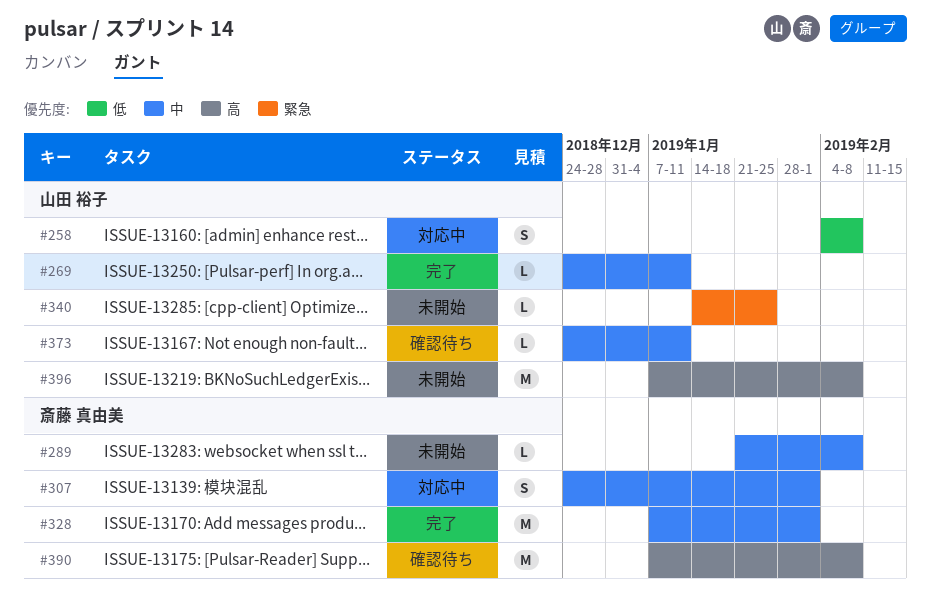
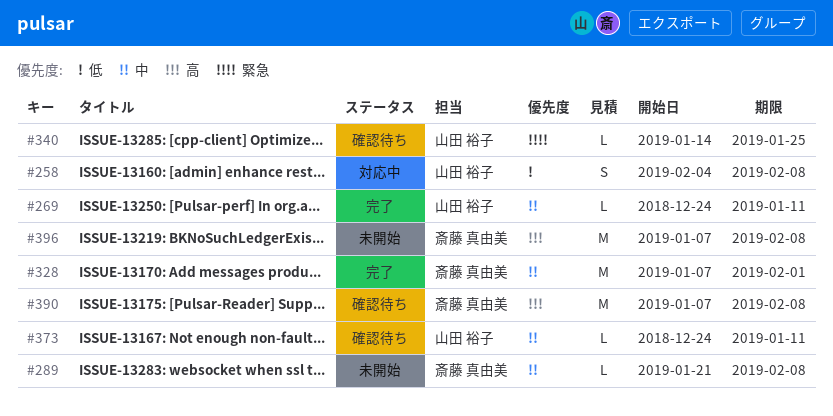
#307: present -> none
#340, status: 未開始 -> 確認待ち
#396, owner: 山田 裕子 -> 斎藤 真由美

